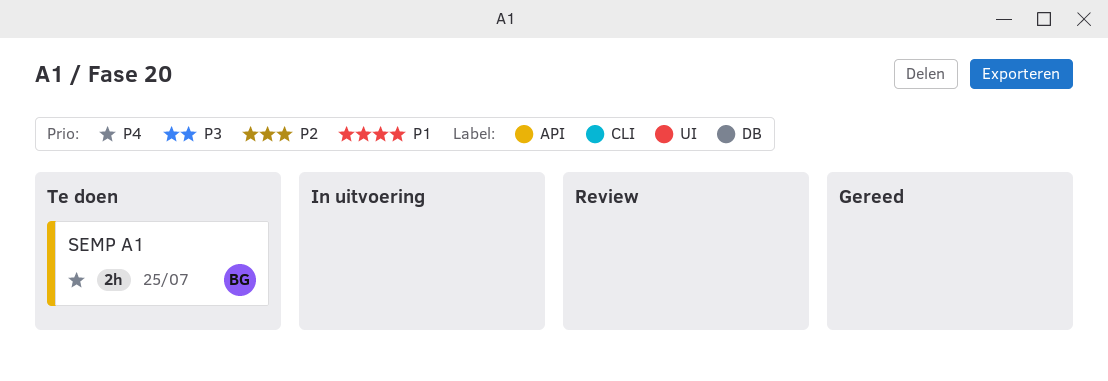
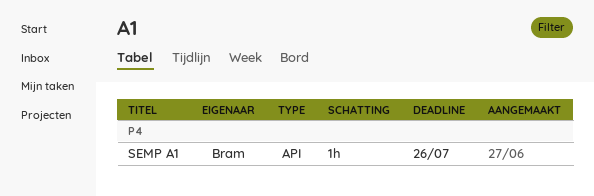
SEMP A1, estimate: 2h -> 1h
SEMP A1, due: Jul 25 -> Jul 26

